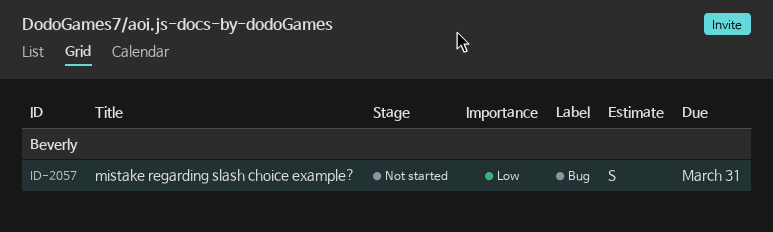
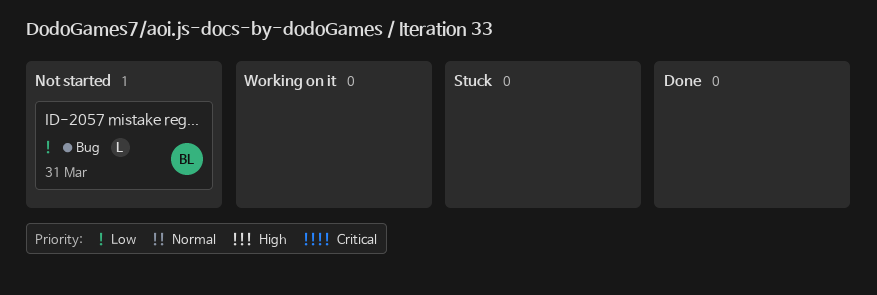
ID-2057, estimate: S -> L

